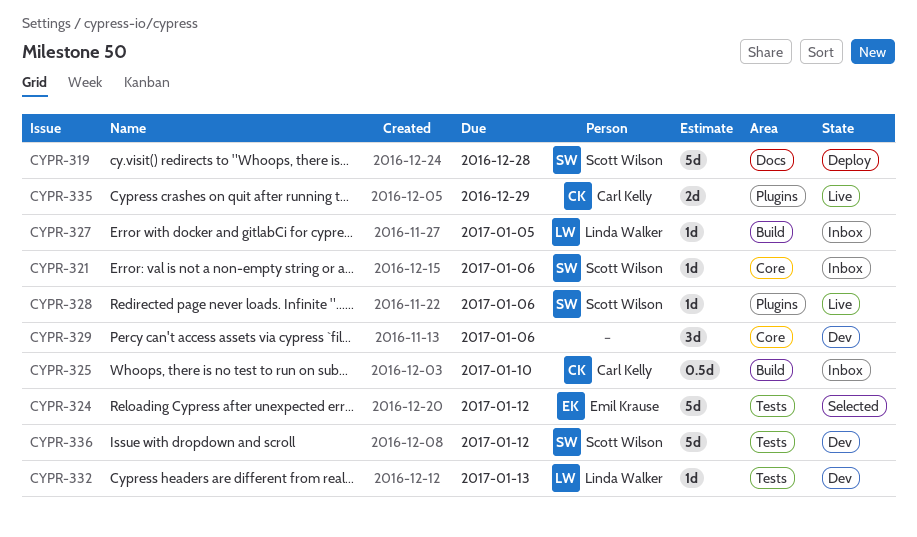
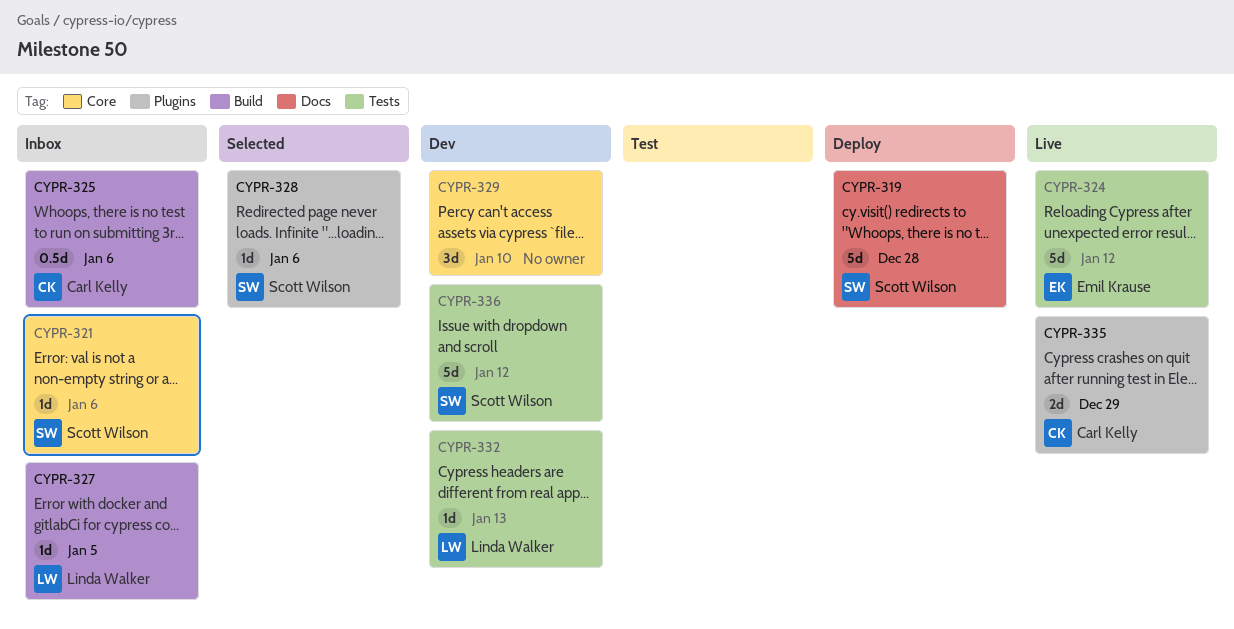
CYPR-324, status: Selected -> Live
CYPR-325, due: Jan 10 -> Jan 6
CYPR-328, status: Live -> Selected
CYPR-329, due: Jan 6 -> Jan 10

